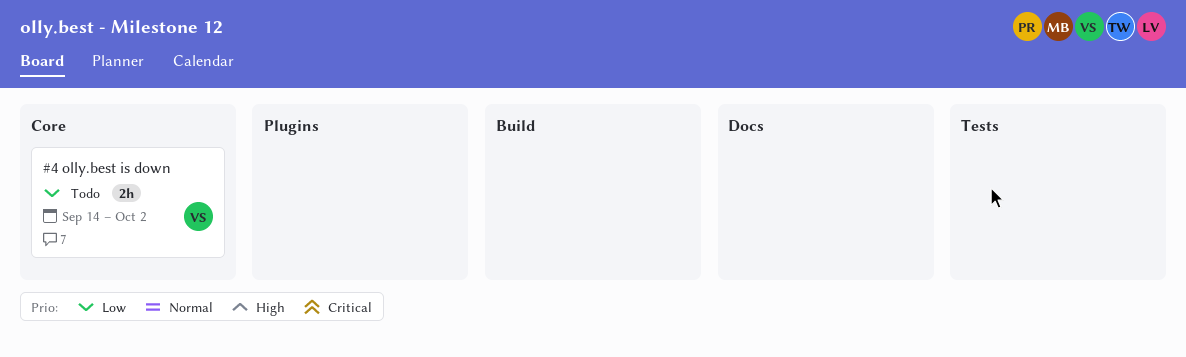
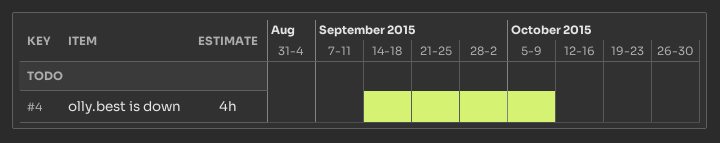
#4, estimate: 2h -> 4h
#4, due: Oct 2 -> Oct 9

